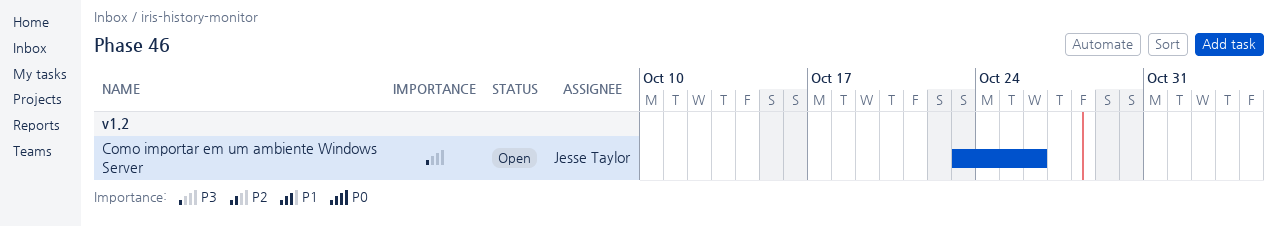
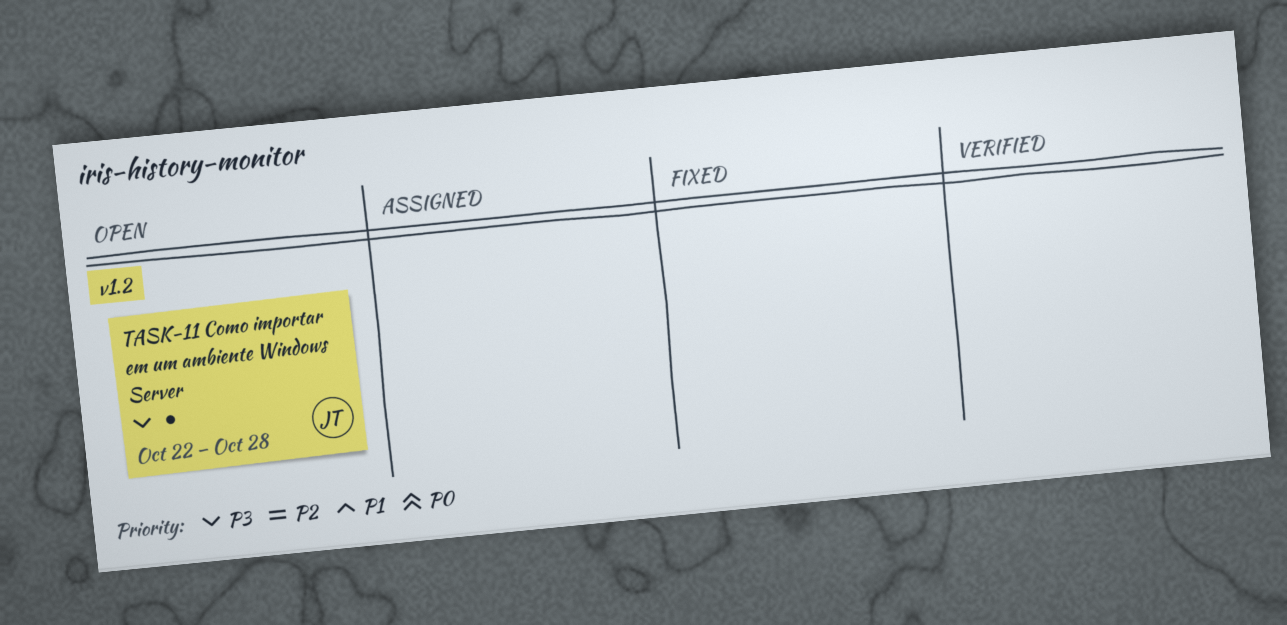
Como importar em um ambiente Windows Server, start: Oct 23 -> Oct 22
Como importar em um ambiente Windows Server, due: Oct 26 -> Oct 28

